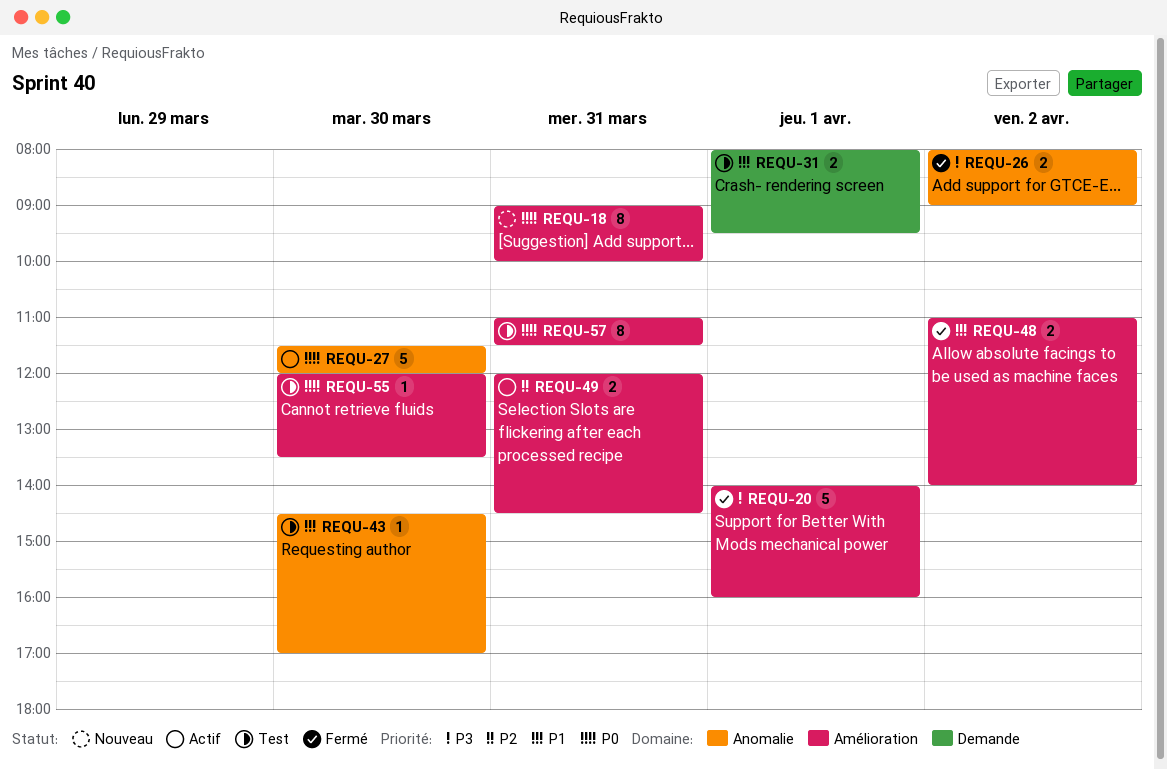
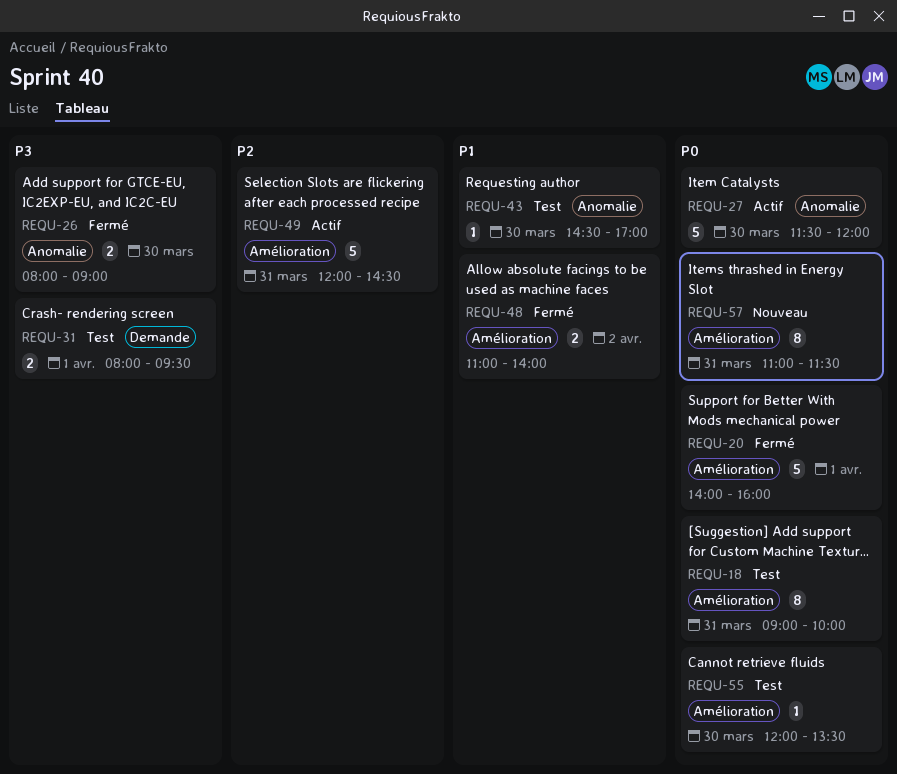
REQU-18, status: Nouveau -> Test
REQU-20, priority: P3 -> P0
REQU-26, day: Apr 2 -> Mar 30
REQU-31, priority: P1 -> P3
REQU-49, estimate: 2 -> 5
REQU-57, status: Test -> Nouveau

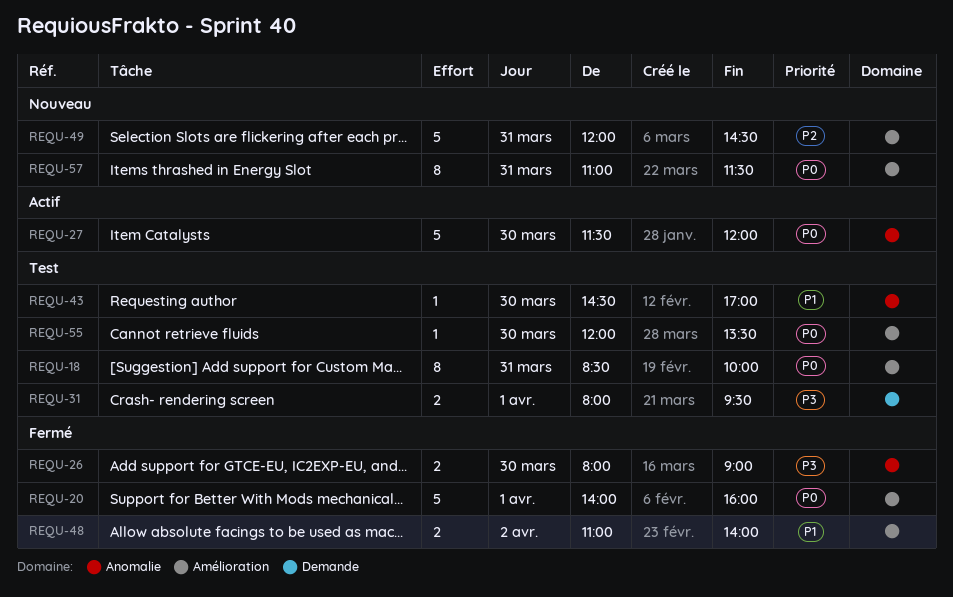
REQU-18, begins: 09:00 -> 08:30
REQU-49, status: Actif -> Nouveau

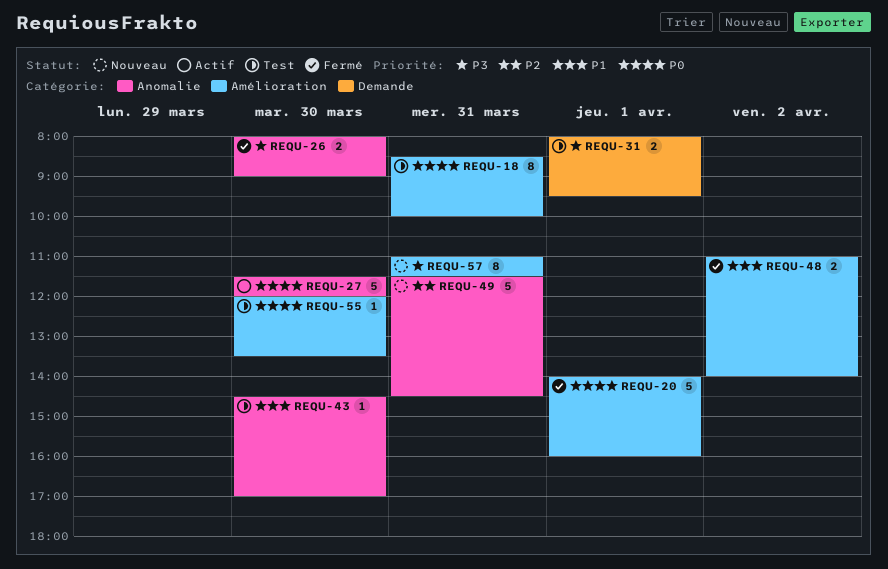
REQU-49, label: Amélioration -> Anomalie
REQU-49, begins: 12:00 -> 11:30
REQU-57, priority: P0 -> P3

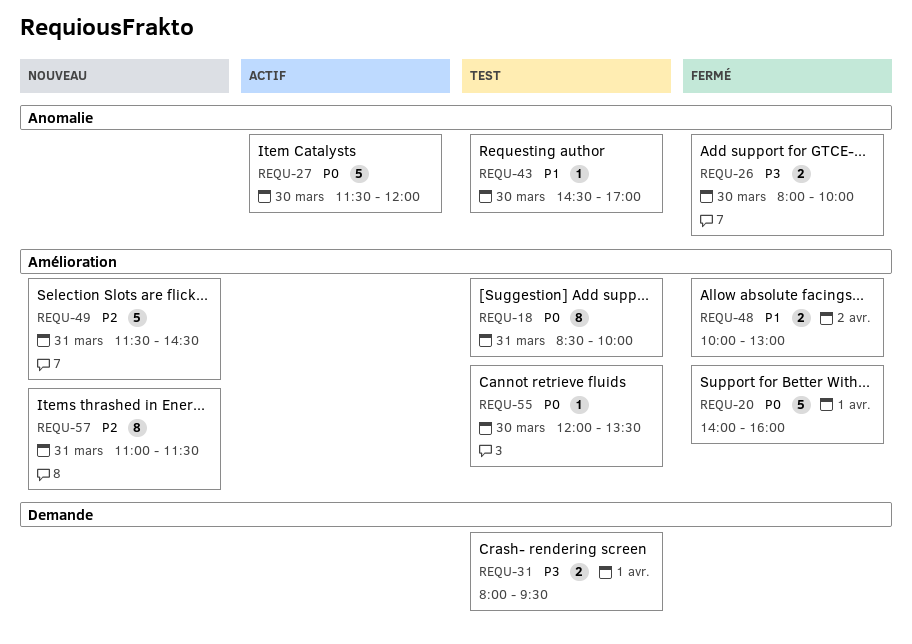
REQU-26, ends: 09:00 -> 10:00
REQU-48, begins: 11:00 -> 10:00
REQU-48, ends: 14:00 -> 13:00
REQU-49, label: Anomalie -> Amélioration
REQU-57, priority: P3 -> P2

